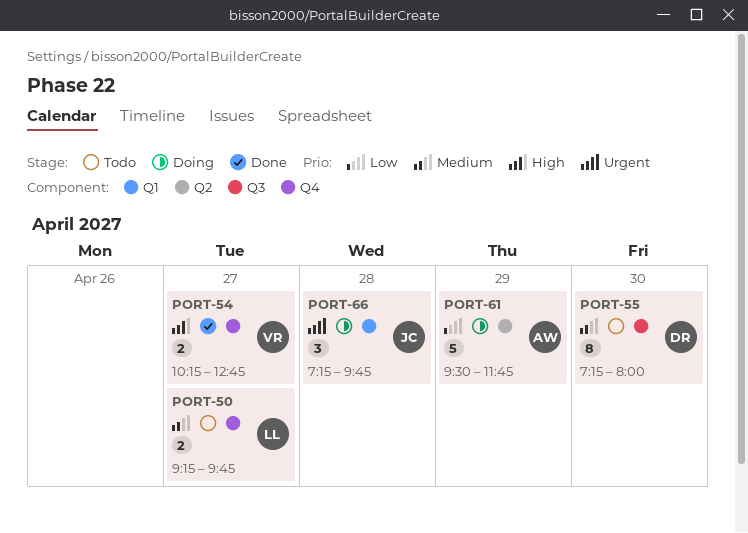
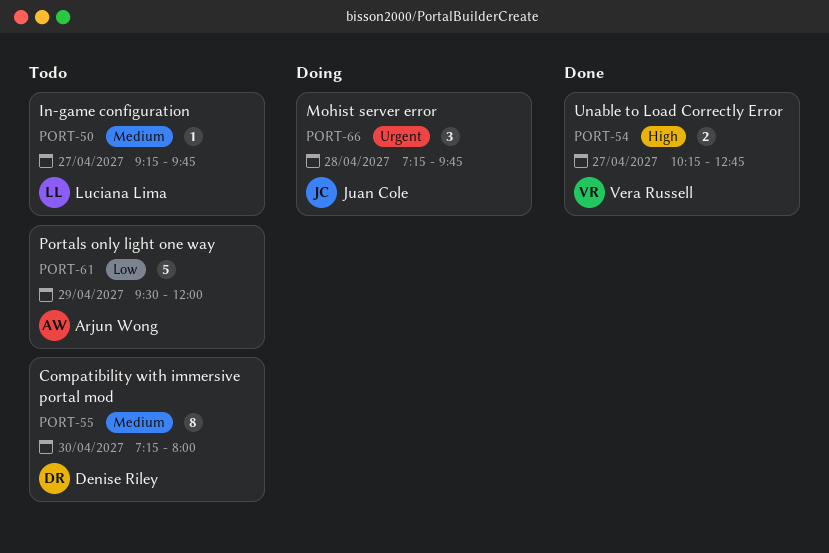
PORT-50, estimate: 2 -> 1
PORT-61, status: Doing -> Todo
PORT-61, ends: 11:45 -> 12:00

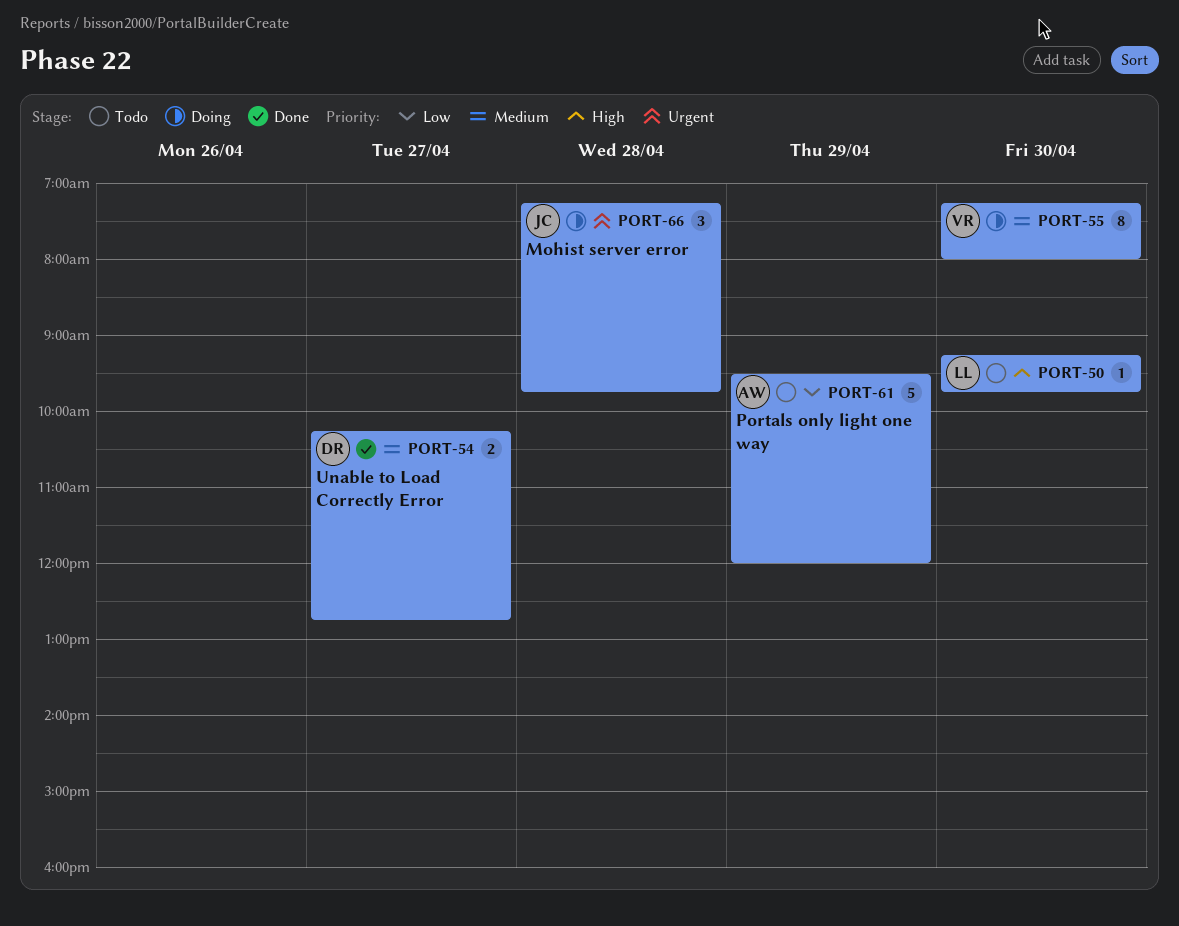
PORT-50, priority: Medium -> High
PORT-50, day: Apr 27 -> Apr 30
PORT-54, owner: Vera Russell -> Denise Riley
PORT-54, priority: High -> Medium
PORT-55, status: Todo -> Doing
PORT-55, owner: Denise Riley -> Vera Russell

